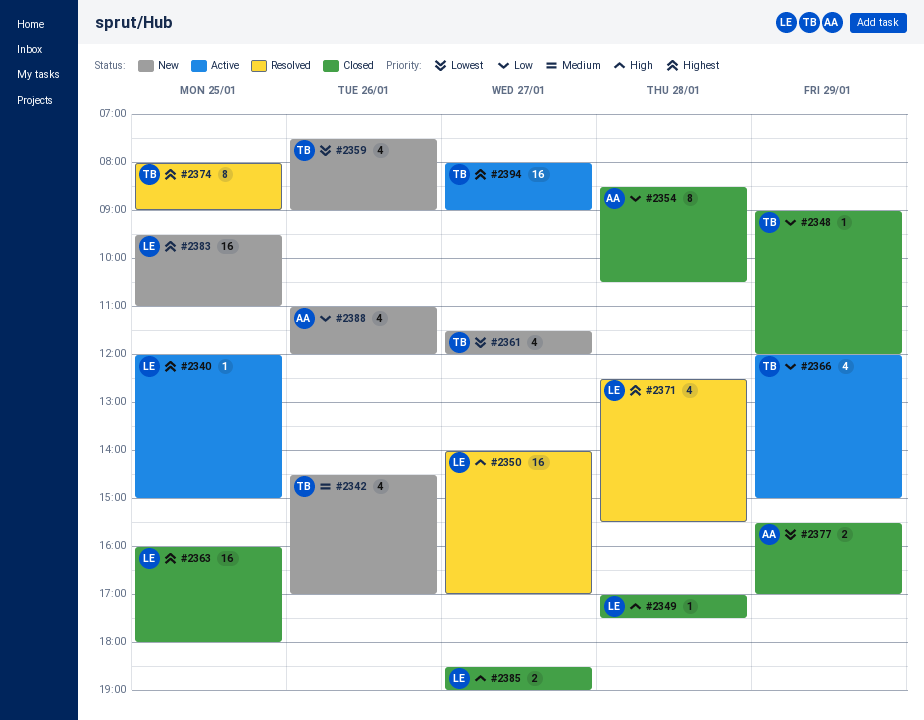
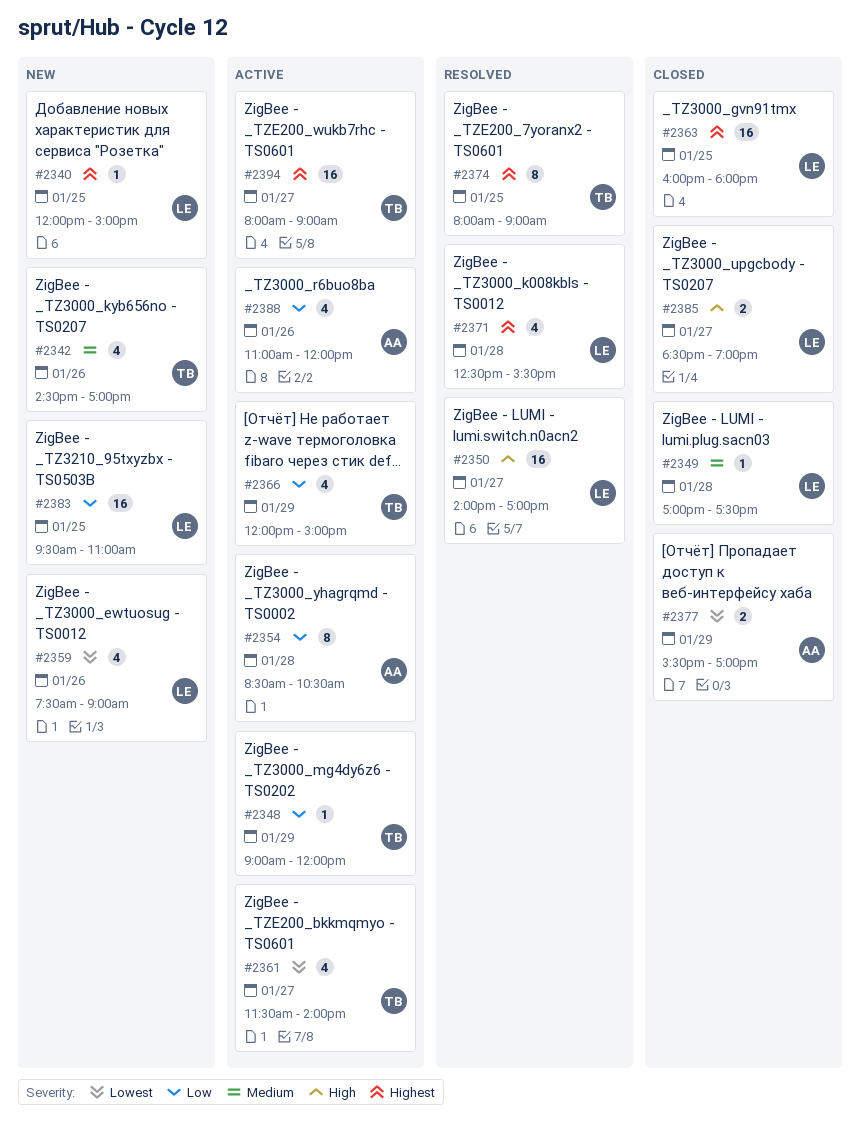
#2340, status: Active -> New
#2348, status: Closed -> Active
#2349, priority: High -> Medium
#2354, status: Closed -> Active
#2359, owner: TB -> LE
#2361, status: New -> Active
#2361, ends: 12:00 -> 14:00
#2383, priority: Highest -> Low
#2388, status: New -> Active

